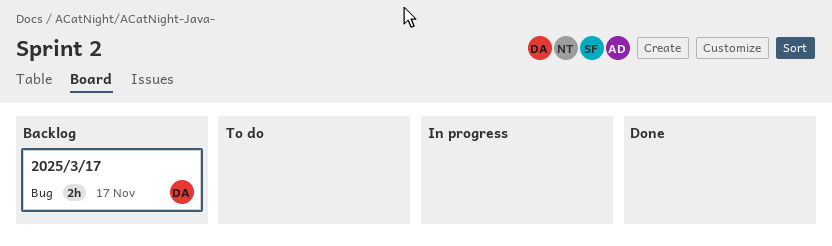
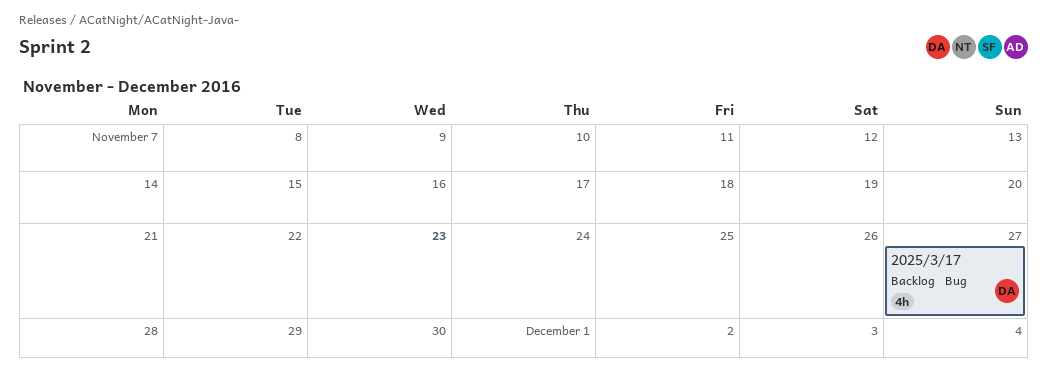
2025/3/17, estimate: 2h -> 4h
2025/3/17, due: Nov 17 -> Nov 27

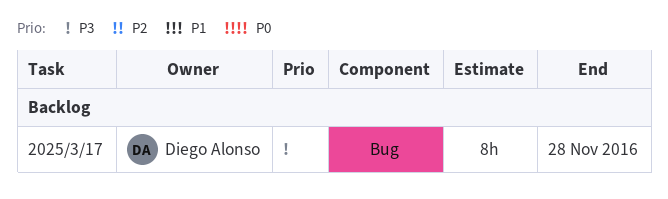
2025/3/17, estimate: 4h -> 8h
2025/3/17, due: Nov 27 -> Nov 28

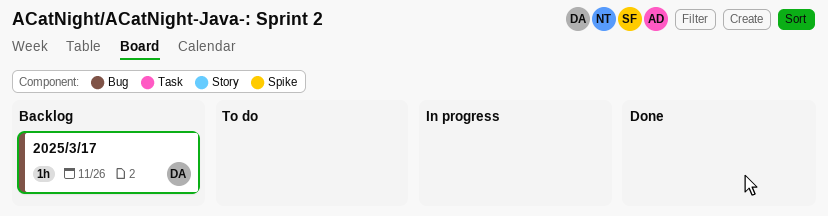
2025/3/17, estimate: 8h -> 1h
2025/3/17, due: Nov 28 -> Nov 26

